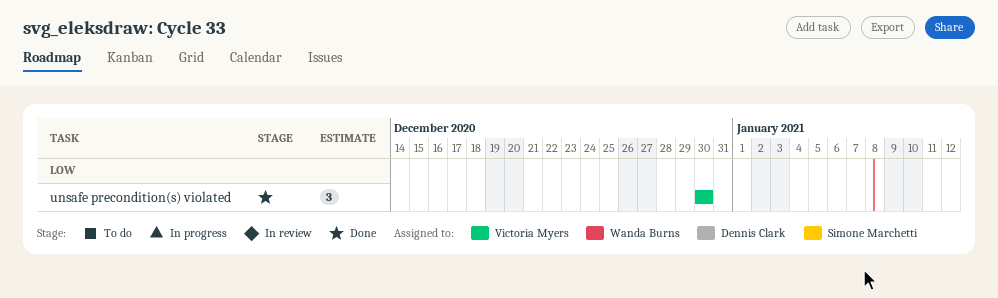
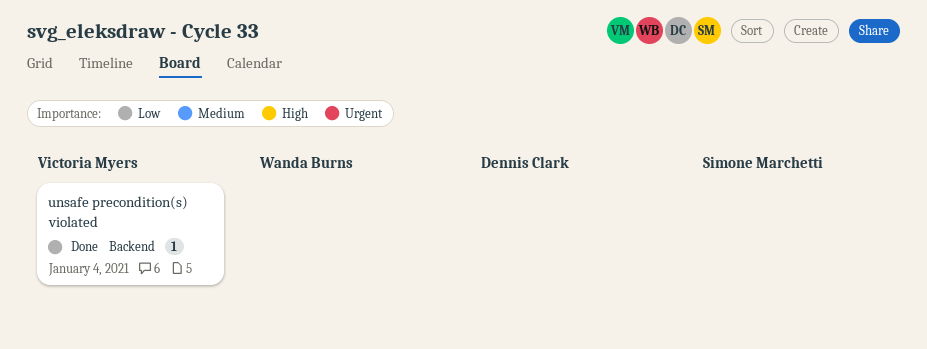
unsafe precondition(s) violated, estimate: 3 -> 1
unsafe precondition(s) violated, due: Dec 30 -> Jan 4

